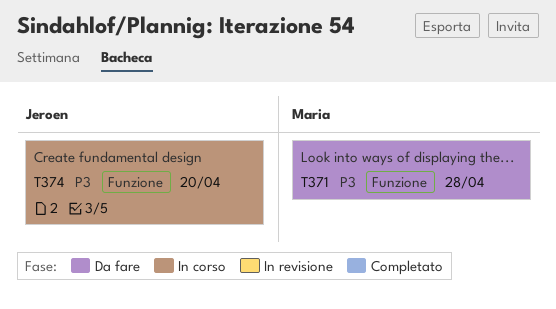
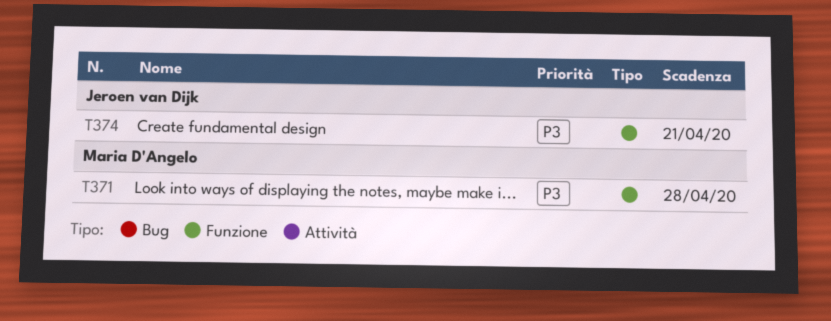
T374, due: Apr 20 -> Apr 21

